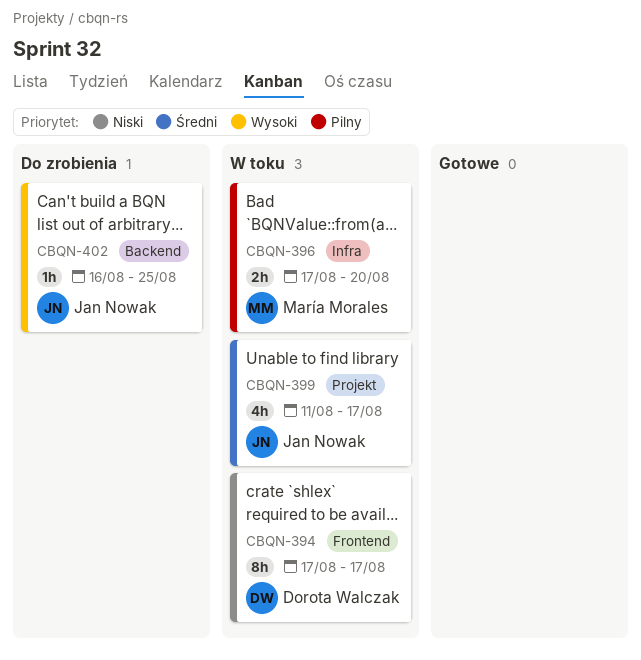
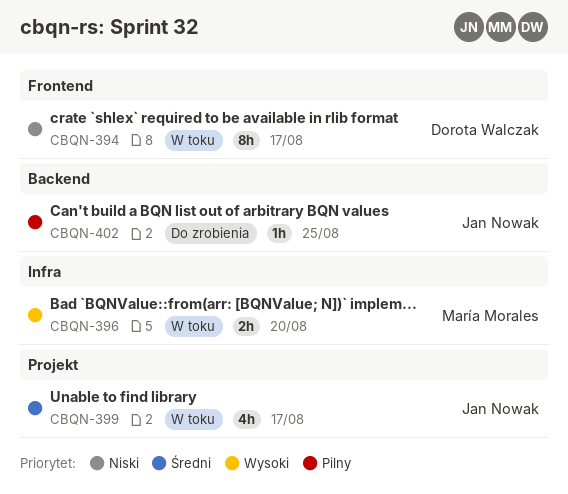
CBQN-396, priority: Pilny -> Wysoki
CBQN-402, priority: Wysoki -> Pilny

